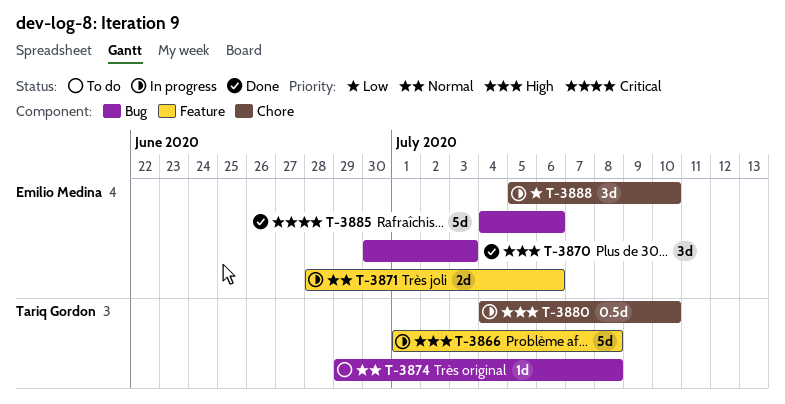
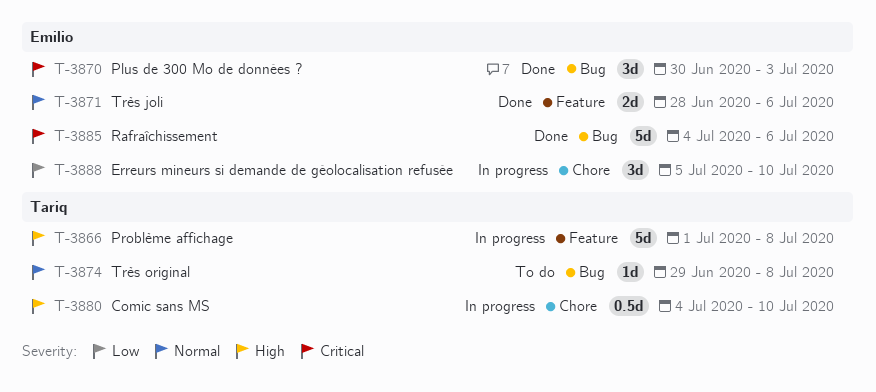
T-3870, priority: High -> Critical
T-3871, status: In progress -> Done

